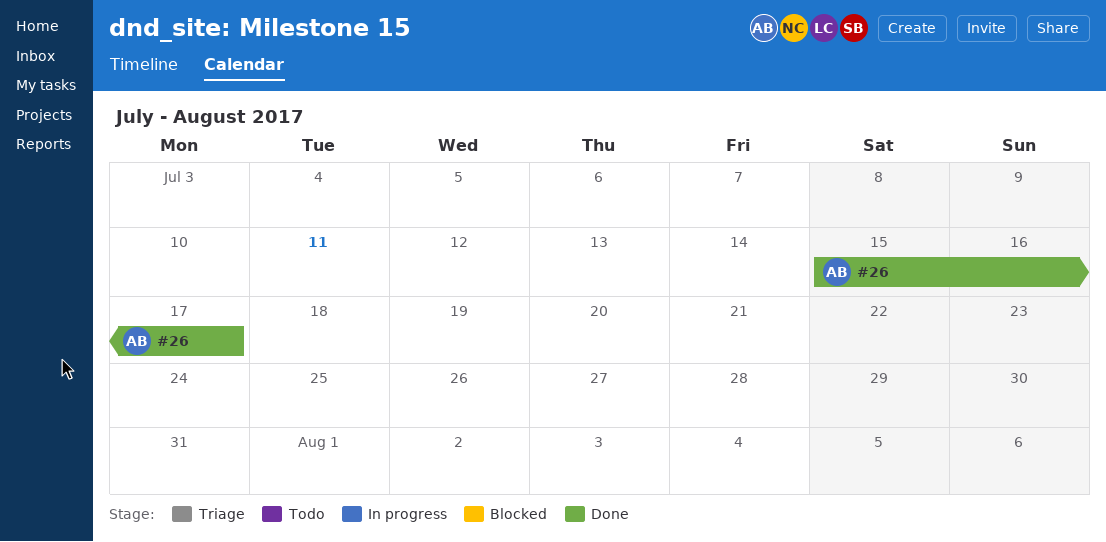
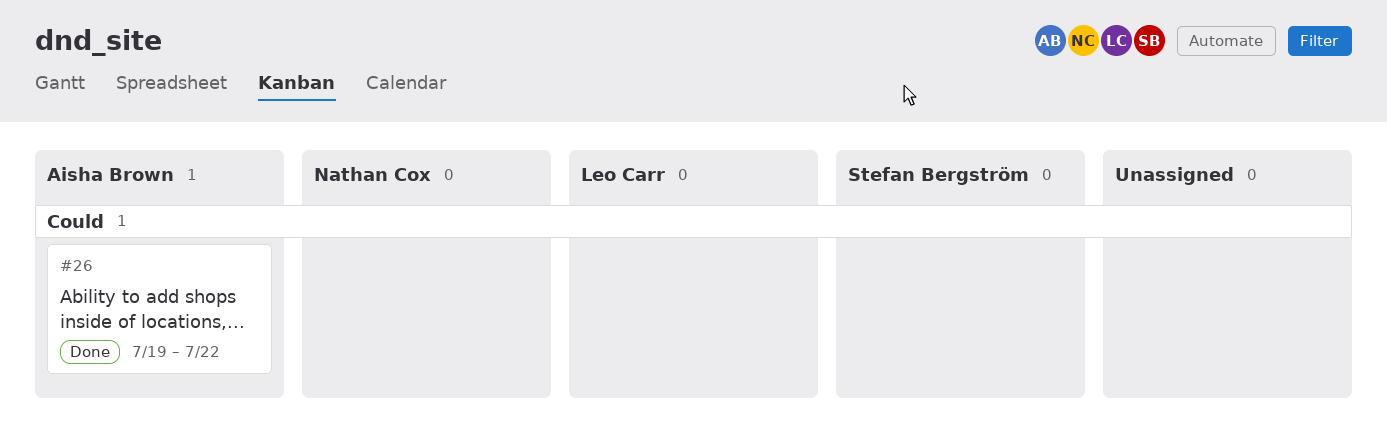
#26, start: Jul 15 -> Jul 19
#26, due: Jul 17 -> Jul 22

